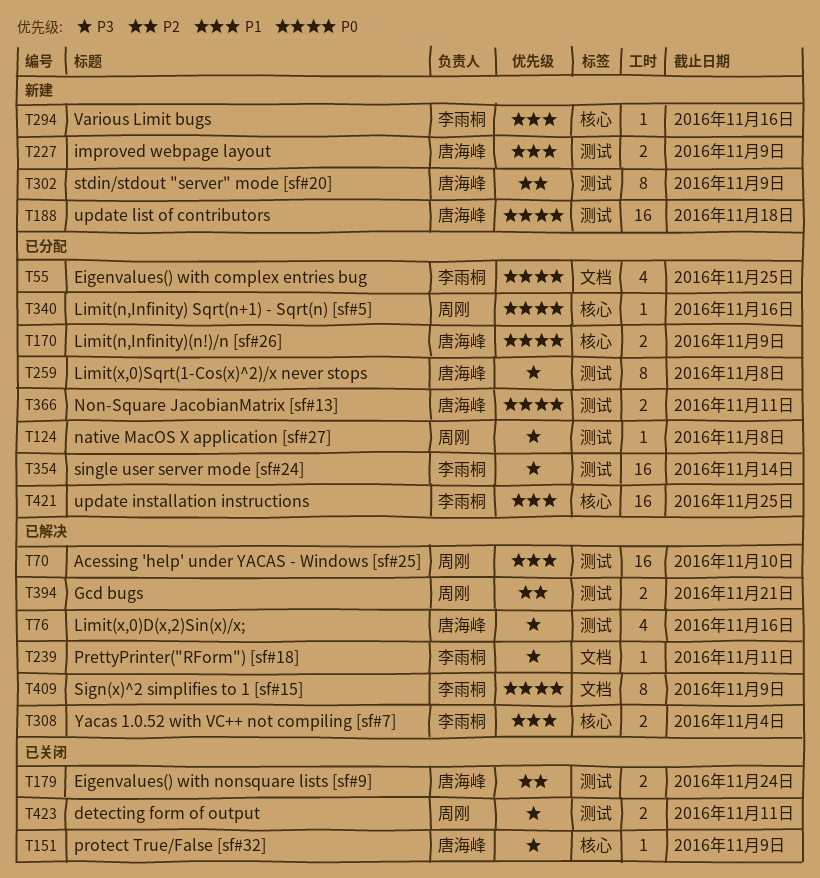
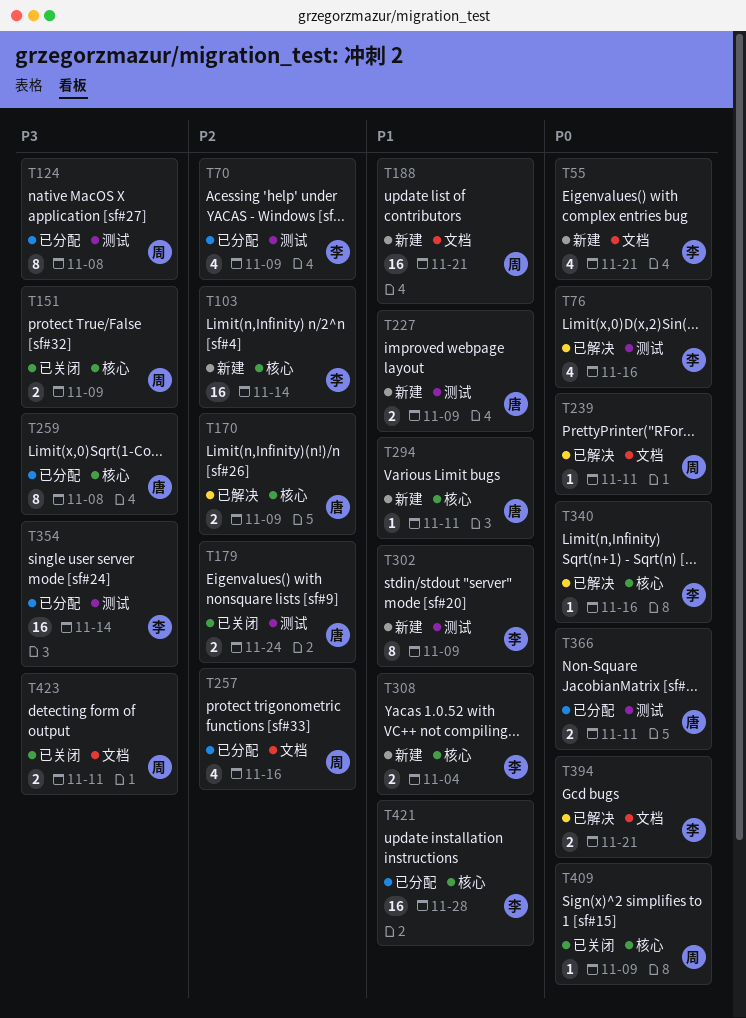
T55, status: 已分配 -> 新建
T55, due: Nov 25 -> Nov 21
T70, status: 已解决 -> 已分配
T70, owner: 周刚 -> 李雨桐
T70, priority: P1 -> P2
T70, estimate: 16 -> 4
T70, due: Nov 10 -> Nov 9
T76, owner: 唐海峰 -> 李雨桐
T76, priority: P3 -> P0
T103: none -> present
T124, estimate: 1 -> 8
T151, owner: 唐海峰 -> 周刚
T151, estimate: 1 -> 2
T170, status: 已分配 -> 已解决
T170, priority: P0 -> P2
T188, owner: 唐海峰 -> 周刚
T188, priority: P0 -> P1
T188, label: 测试 -> 文档
T188, due: Nov 18 -> Nov 21
T239, owner: 李雨桐 -> 周刚
T239, priority: P3 -> P0
T257: none -> present
T259, label: 测试 -> 核心
T294, owner: 李雨桐 -> 唐海峰
T294, due: Nov 16 -> Nov 11
T302, owner: 唐海峰 -> 李雨桐
T302, priority: P2 -> P1
T308, status: 已解决 -> 新建
T340, status: 已分配 -> 已解决
T340, owner: 周刚 -> 李雨桐
T394, owner: 周刚 -> 李雨桐
T394, priority: P2 -> P0
T394, label: 测试 -> 文档
T409, status: 已解决 -> 已关闭
T409, owner: 李雨桐 -> 周刚
T409, label: 文档 -> 核心
T409, estimate: 8 -> 1
T421, due: Nov 25 -> Nov 28
T423, label: 测试 -> 文档

